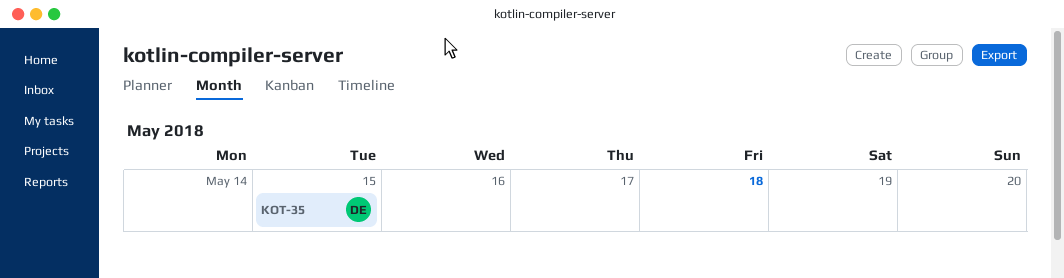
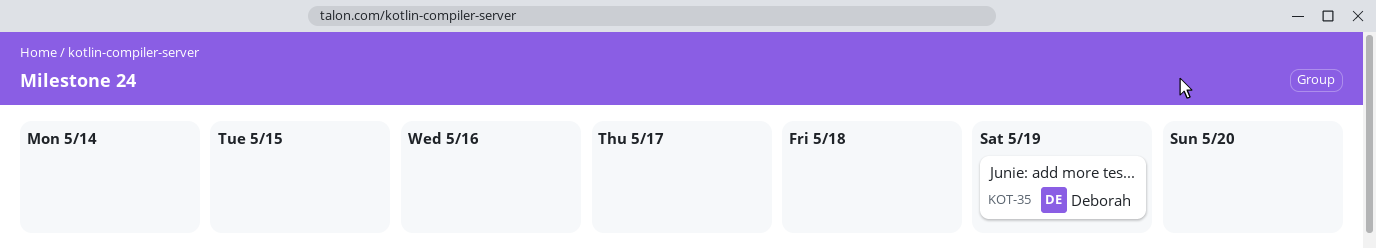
KOT-35, due: May 15 -> May 19

